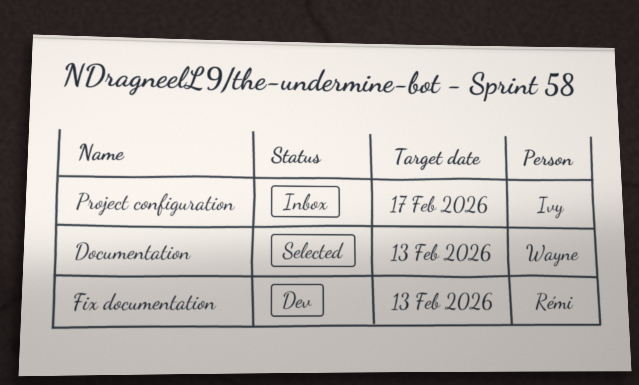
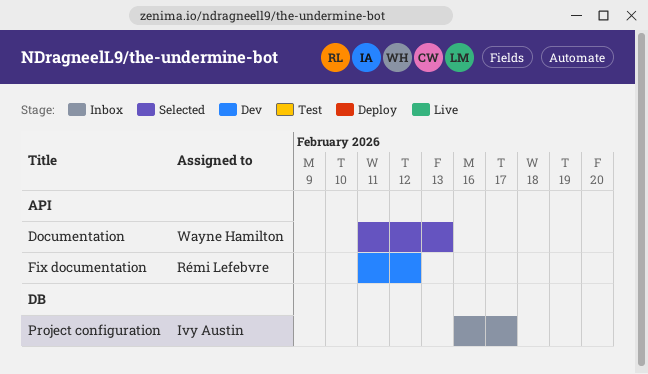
Fix documentation, due: Feb 13 -> Feb 12

